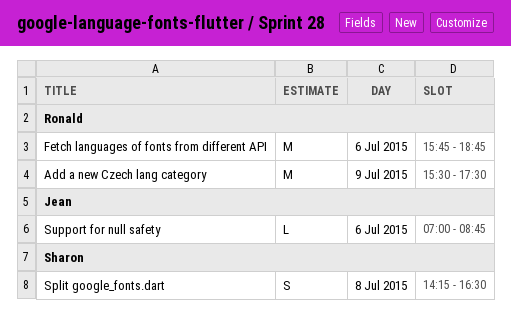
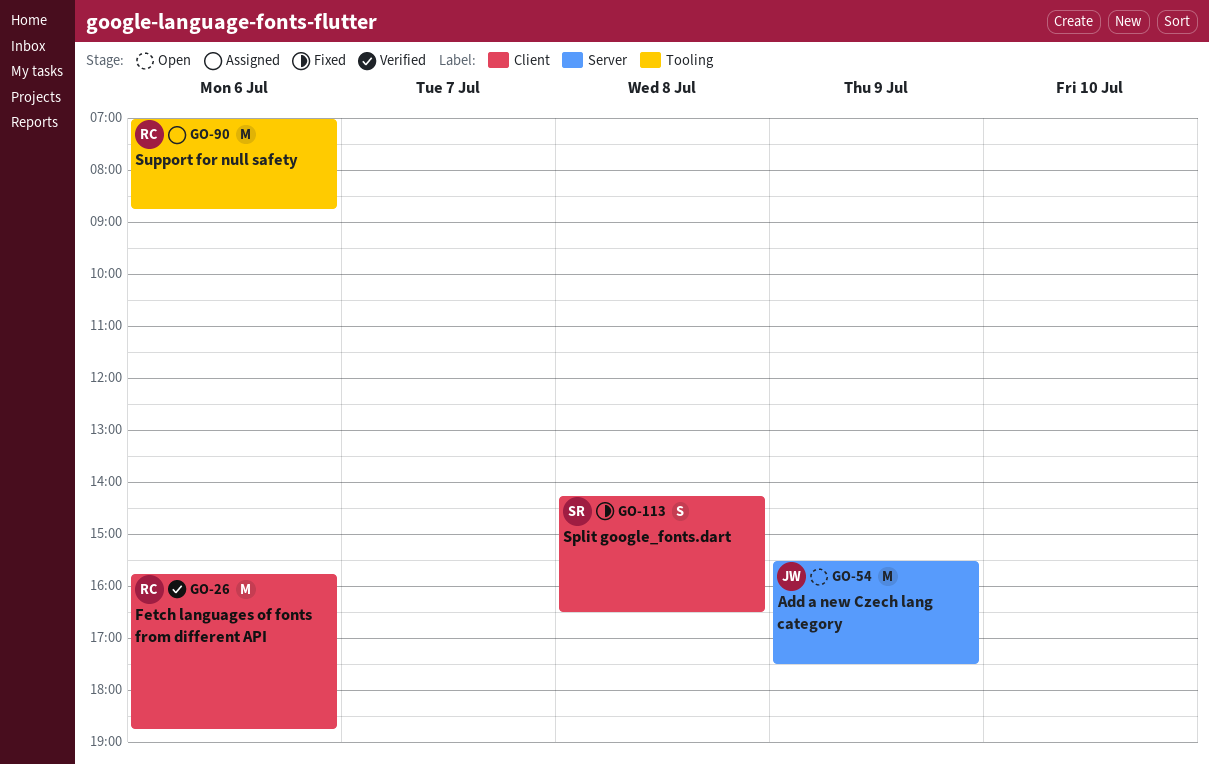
Add a new Czech lang category, owner: Ronald -> Jean
Support for null safety, owner: Jean -> Ronald
Support for null safety, estimate: L -> M

